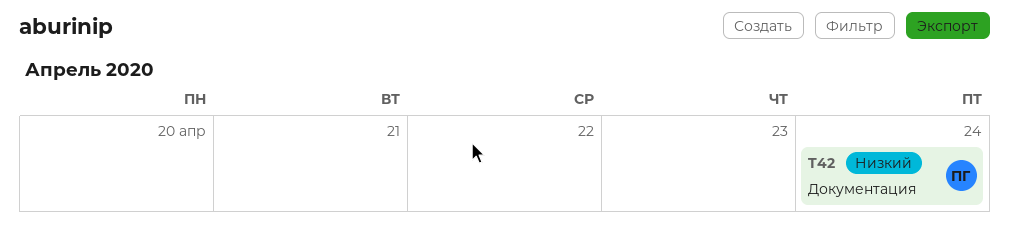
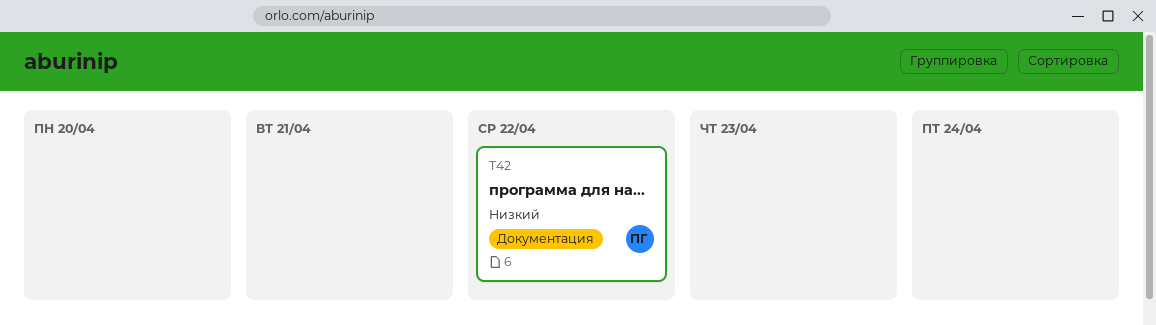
T42, due: Apr 24 -> Apr 22

